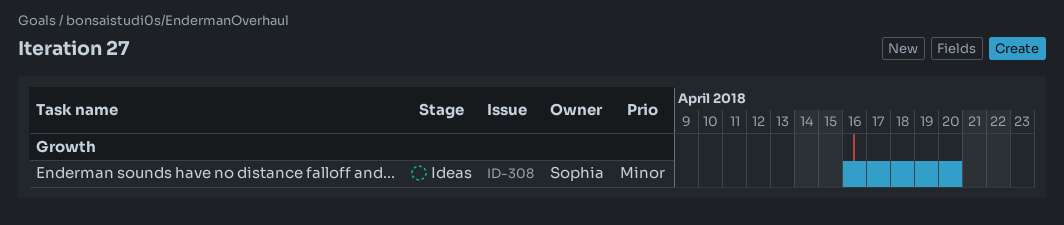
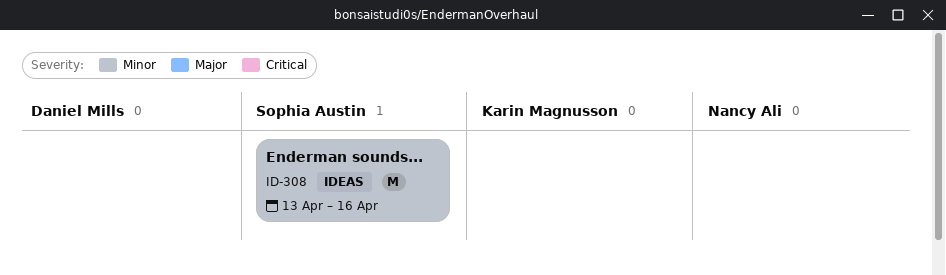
ID-308, start: Apr 16 -> Apr 13
ID-308, due: Apr 20 -> Apr 16

